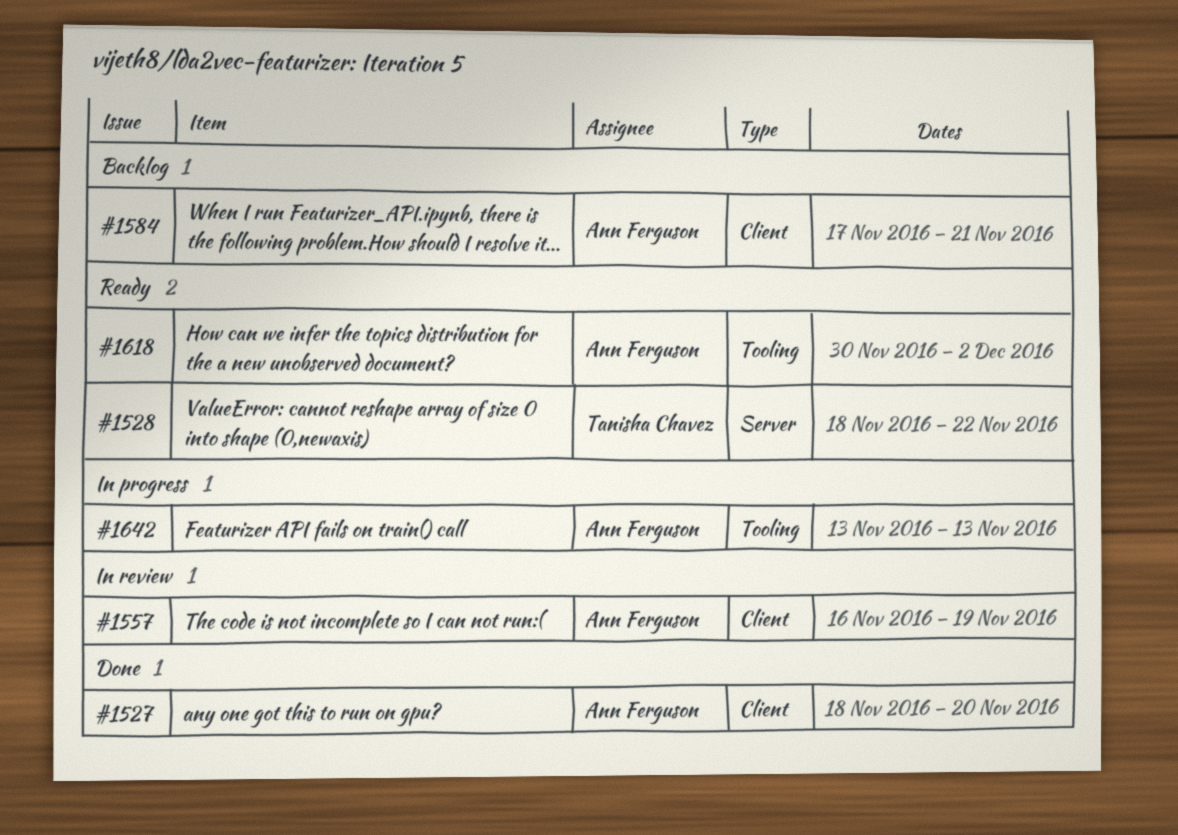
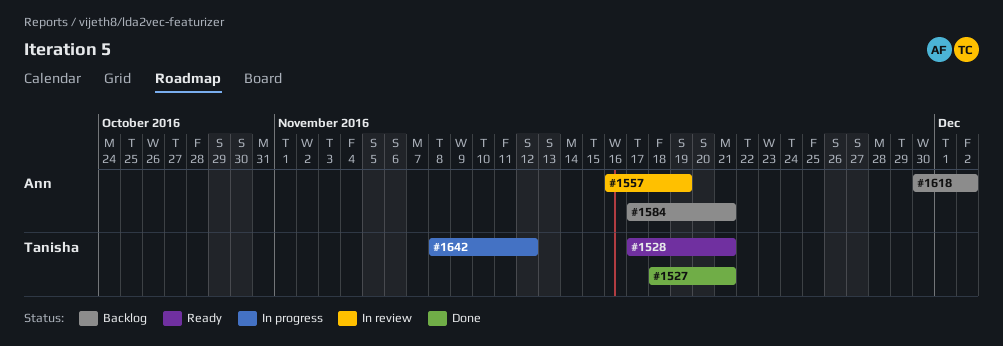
#1527, owner: Ann Ferguson -> Tanisha Chavez
#1527, due: Nov 20 -> Nov 21
#1528, start: Nov 18 -> Nov 17
#1528, due: Nov 22 -> Nov 21
#1618, status: Ready -> Backlog
#1642, owner: Ann Ferguson -> Tanisha Chavez
#1642, start: Nov 13 -> Nov 8
#1642, due: Nov 13 -> Nov 12

